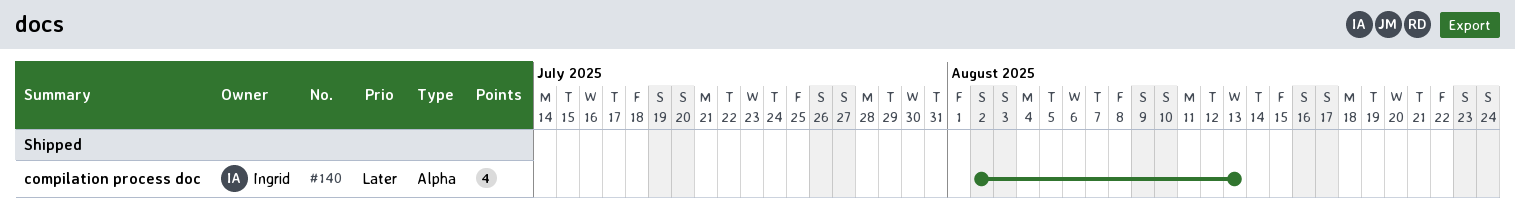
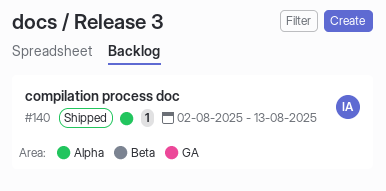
#140, estimate: 4 -> 1

